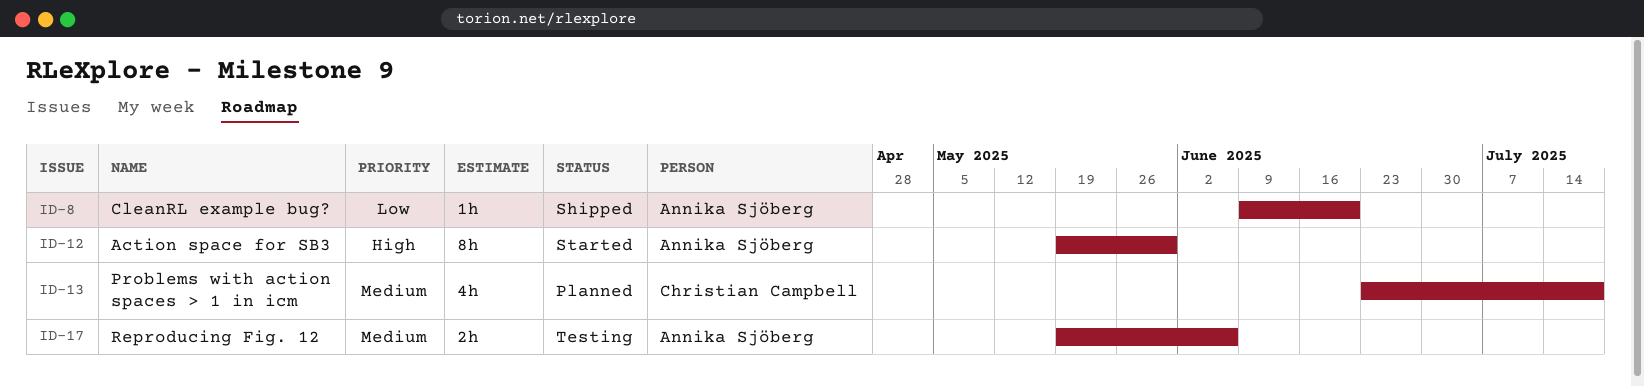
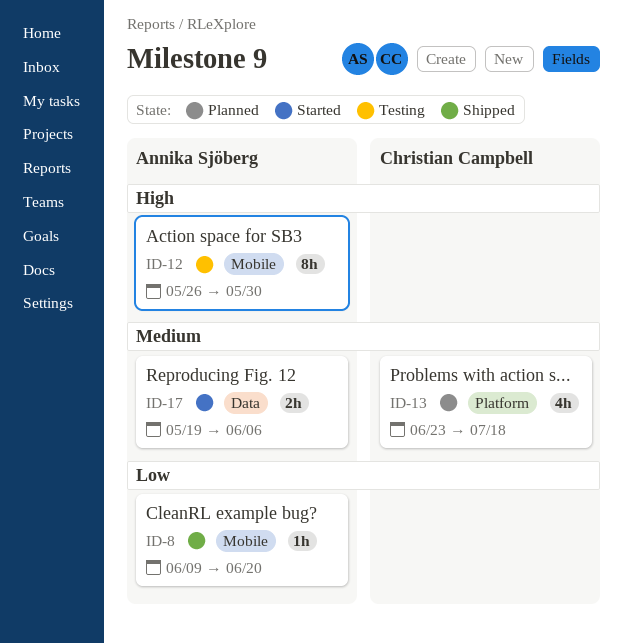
ID-12, status: Started -> Testing
ID-12, start: May 19 -> May 26
ID-17, status: Testing -> Started

